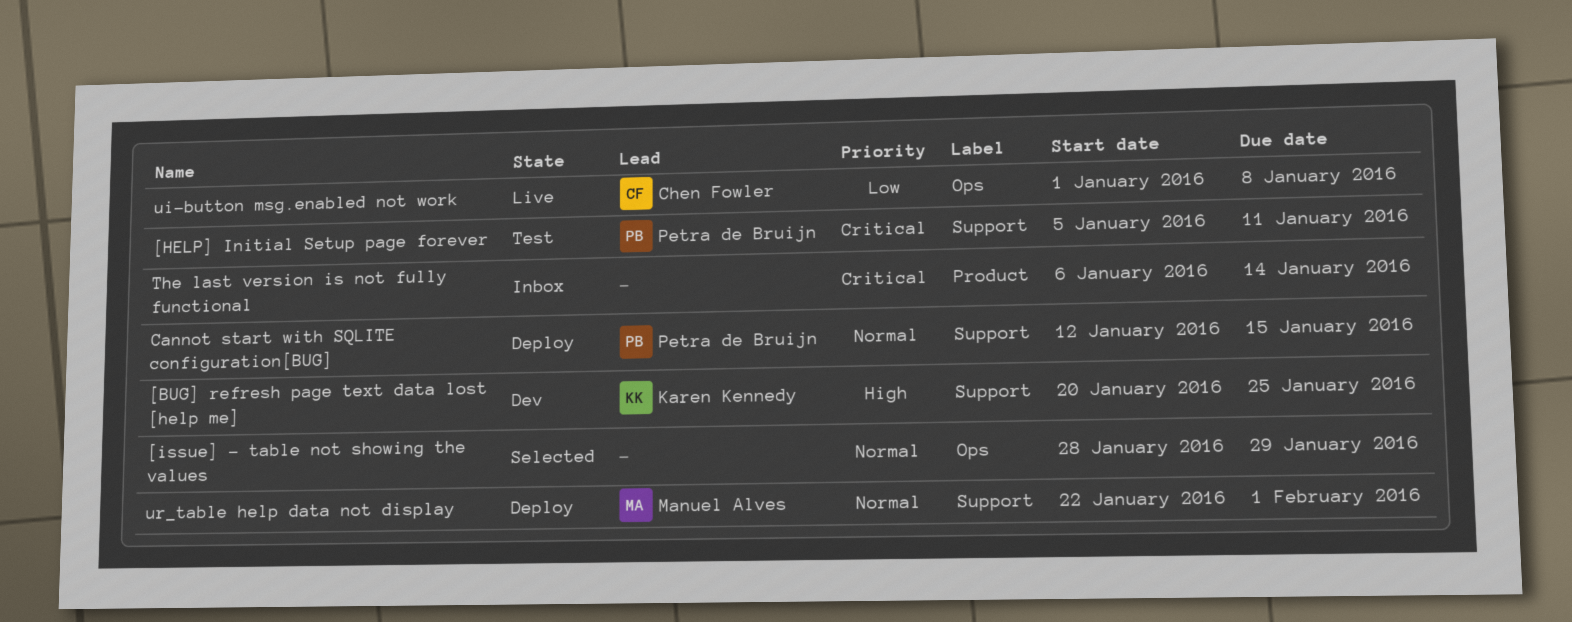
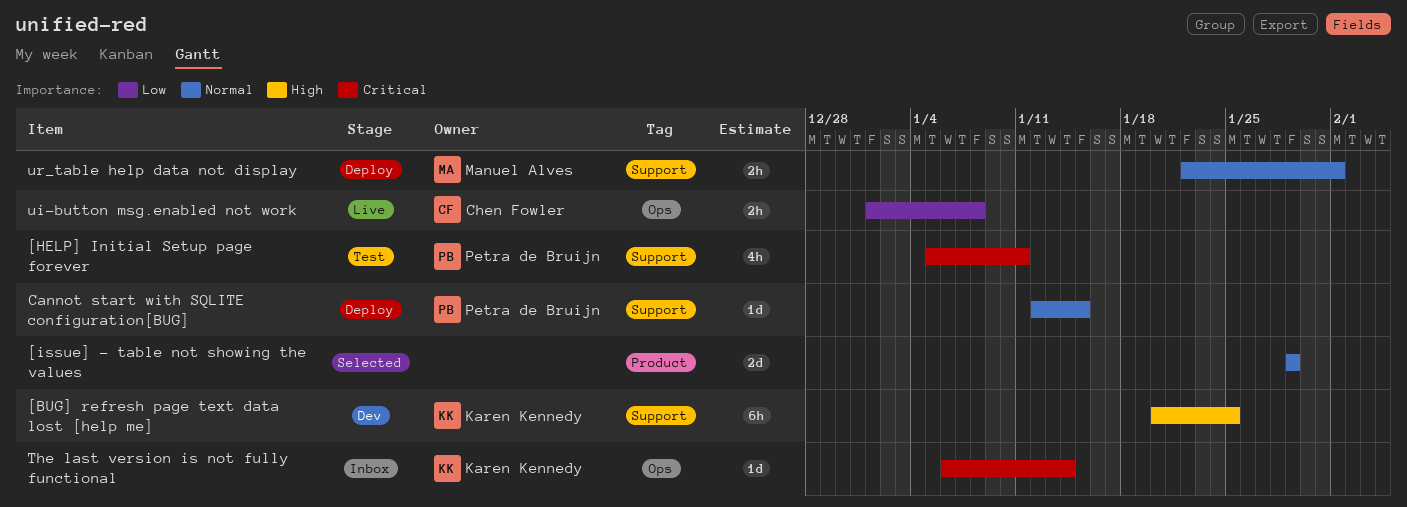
[issue] - table not showing the values, label: Ops -> Product
[issue] - table not showing the values, start: Jan 28 -> Jan 29
The last version is not fully functional, owner: none -> Karen Kennedy
The last version is not fully functional, label: Product -> Ops

